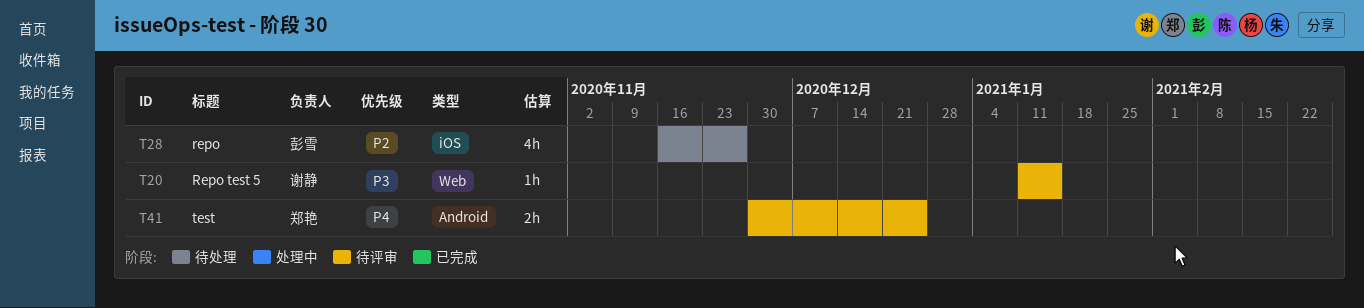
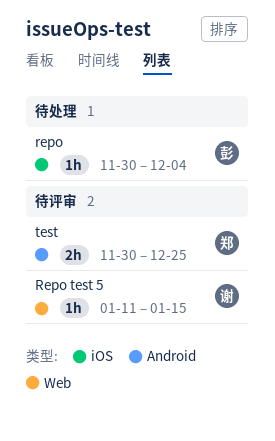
repo, estimate: 4h -> 1h
repo, start: Nov 16 -> Nov 30
repo, due: Nov 27 -> Dec 4

